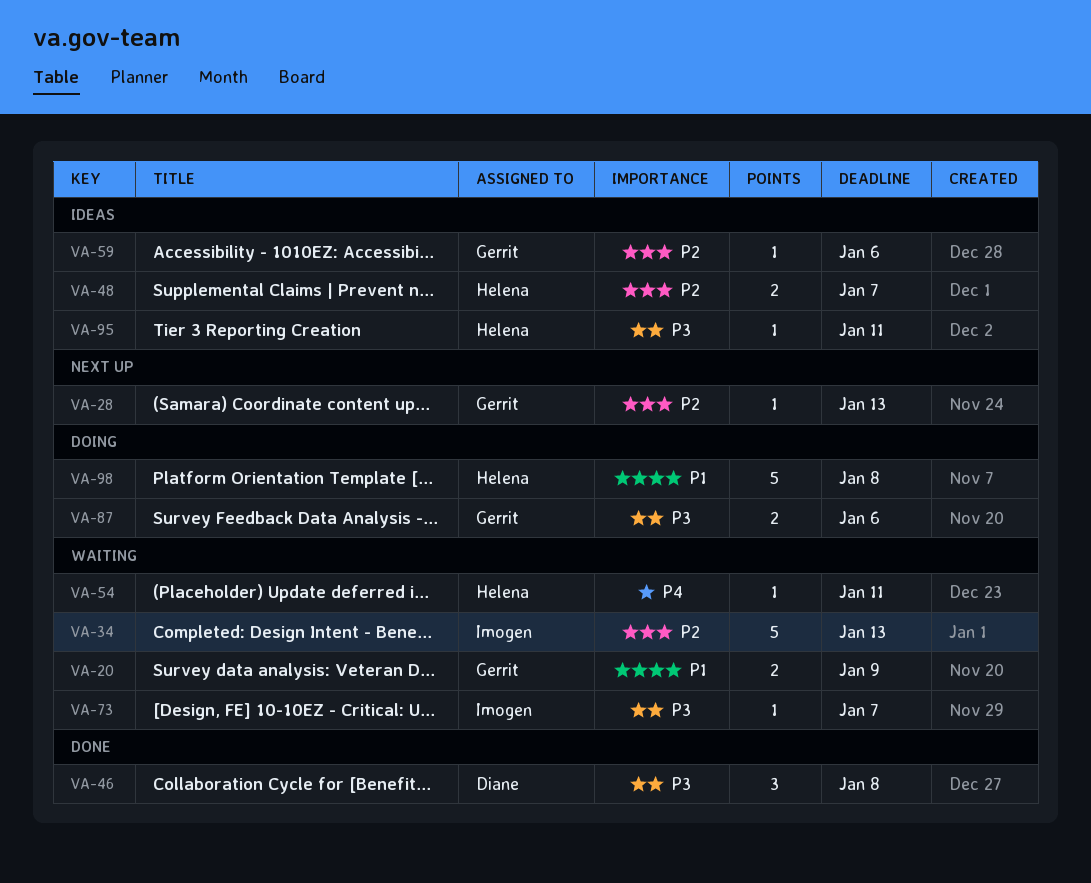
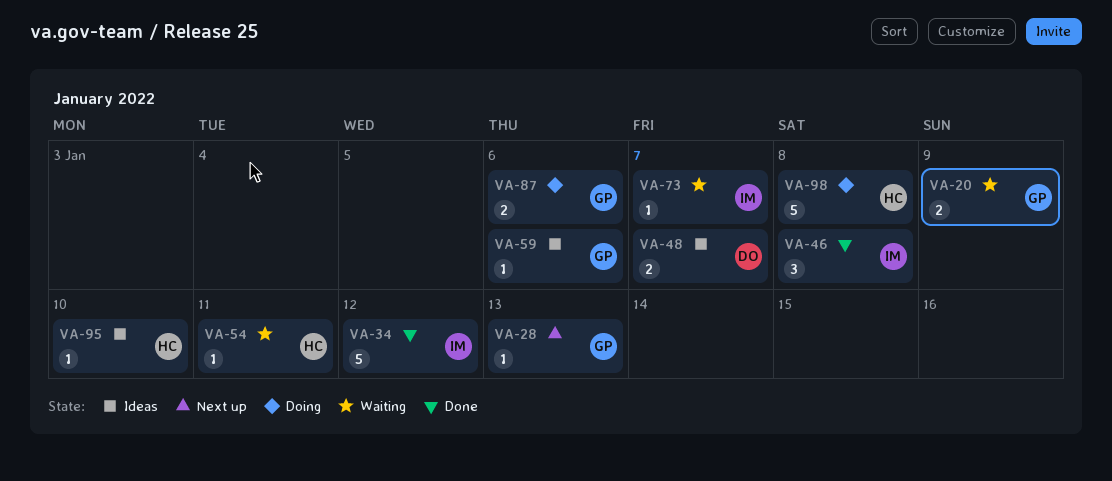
VA-34, status: Waiting -> Done
VA-34, due: Jan 13 -> Jan 12
VA-46, owner: Diane -> Imogen
VA-48, owner: Helena -> Diane
VA-95, due: Jan 11 -> Jan 10

